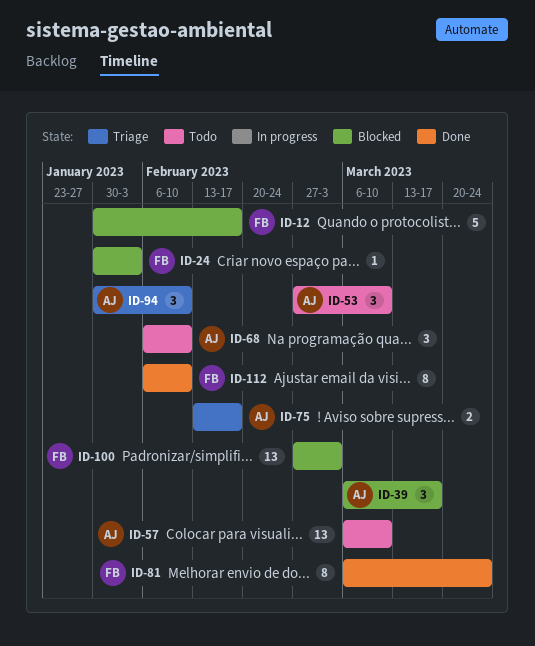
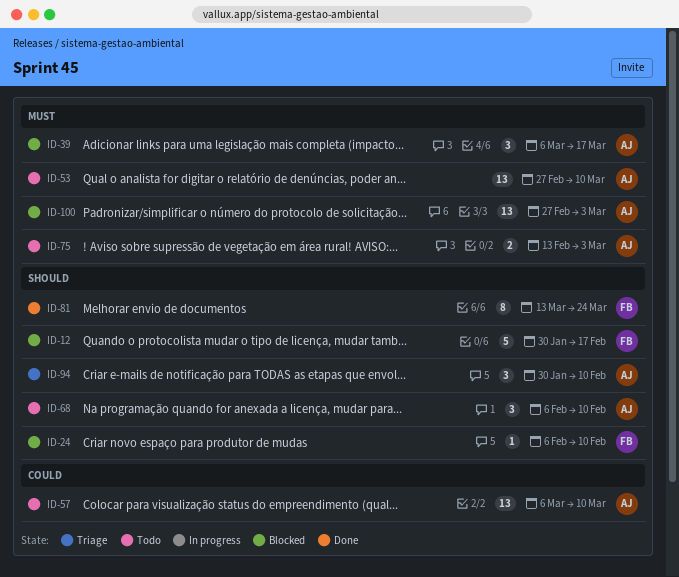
ID-24, start: Jan 30 -> Feb 6
ID-24, due: Feb 3 -> Feb 10
ID-53, estimate: 3 -> 13
ID-75, status: Triage -> Todo
ID-75, due: Feb 17 -> Mar 3
ID-81, start: Mar 6 -> Mar 13
ID-100, owner: FB -> AJ
ID-112: present -> none

